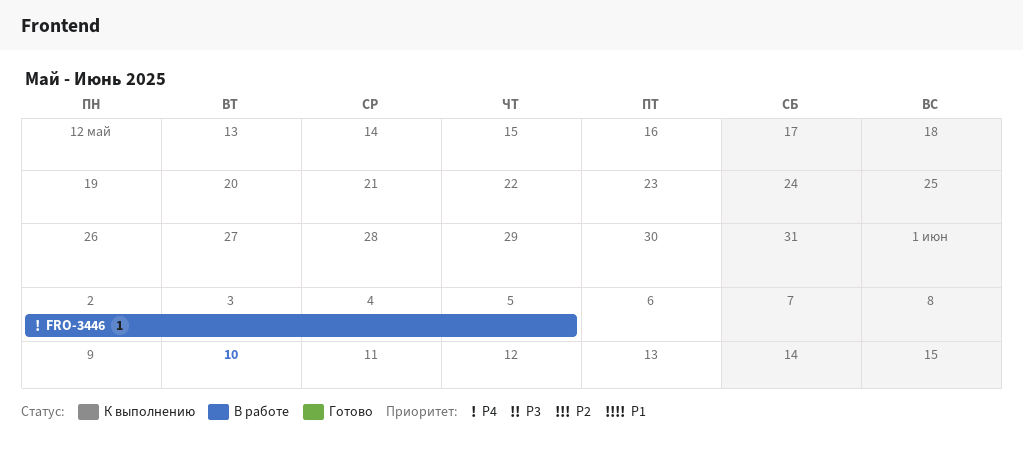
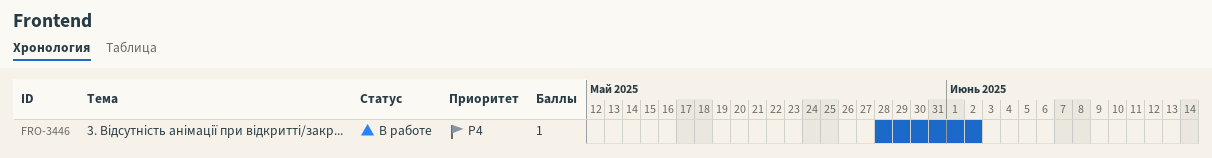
FRO-3446, start: Jun 2 -> May 28
FRO-3446, due: Jun 5 -> Jun 2

